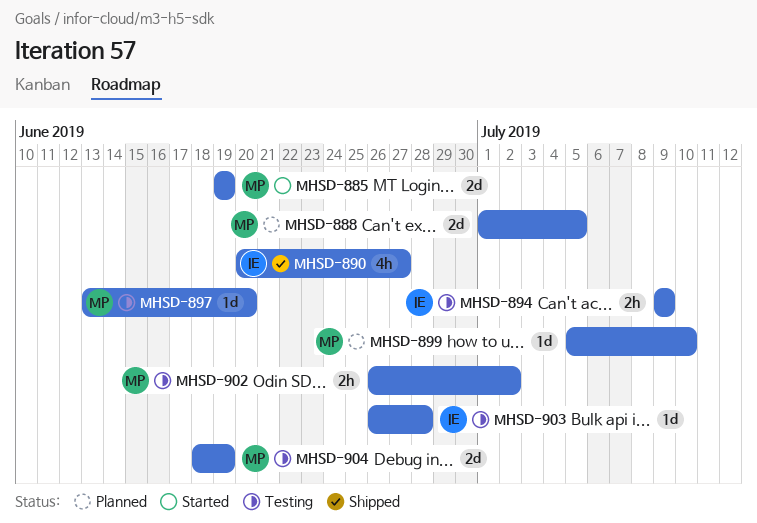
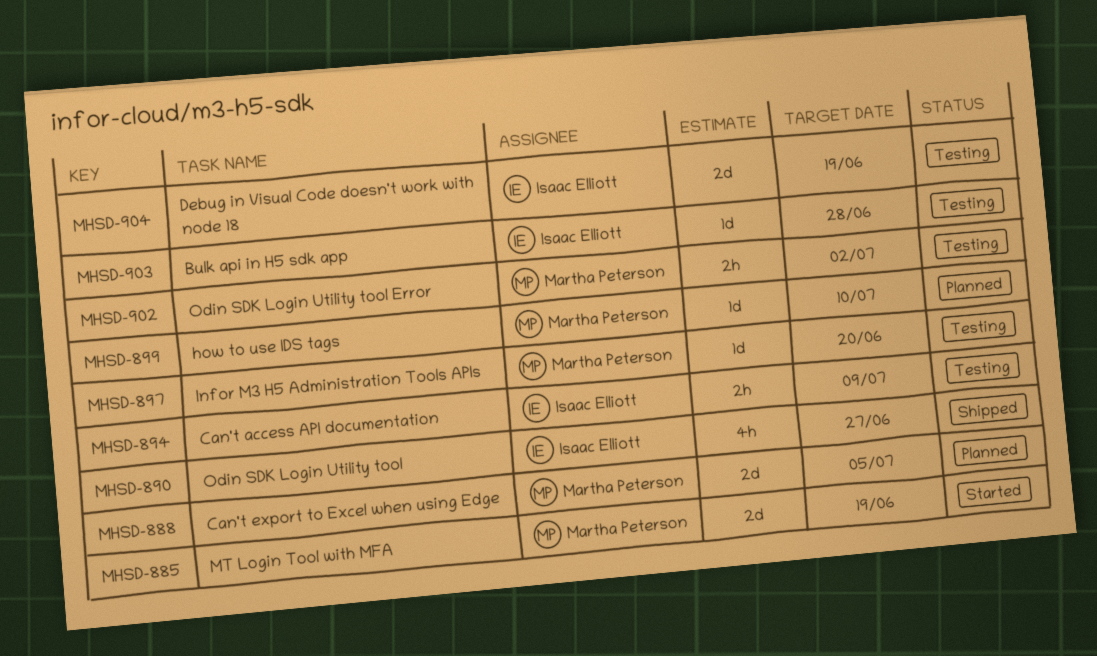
MHSD-904, owner: Martha Peterson -> Isaac Elliott

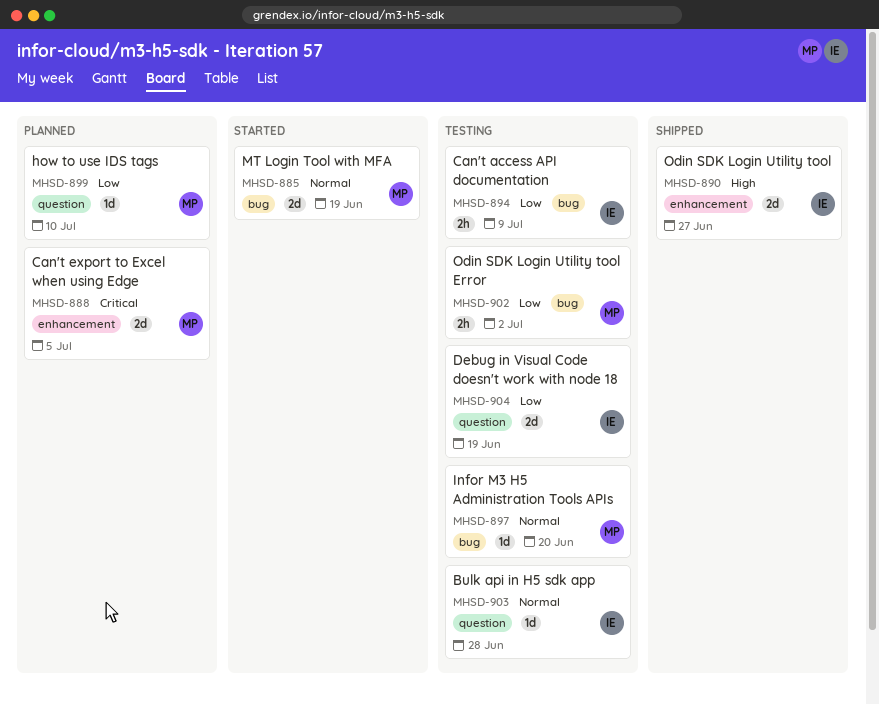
MHSD-890, estimate: 4h -> 2d

